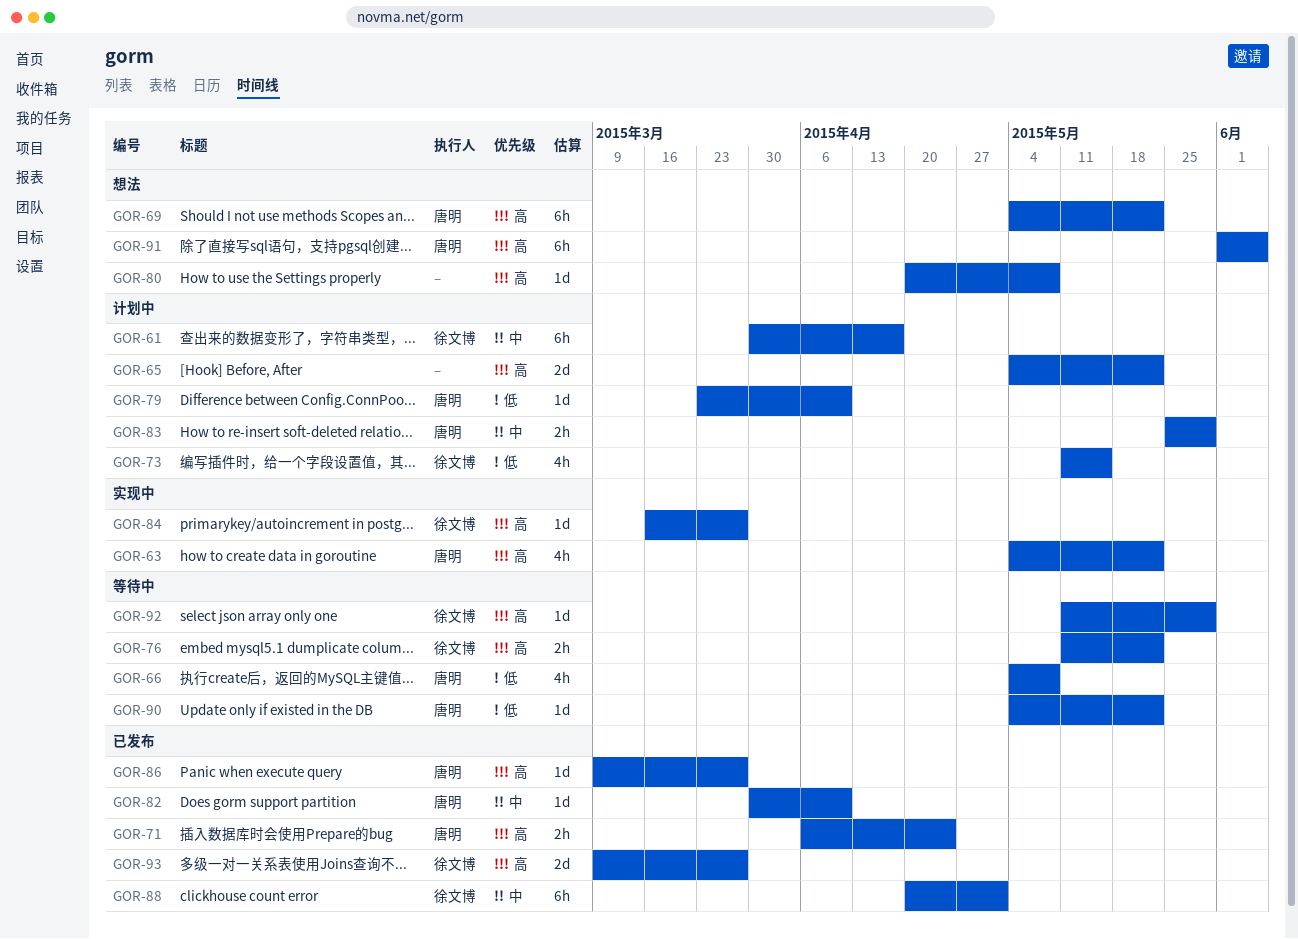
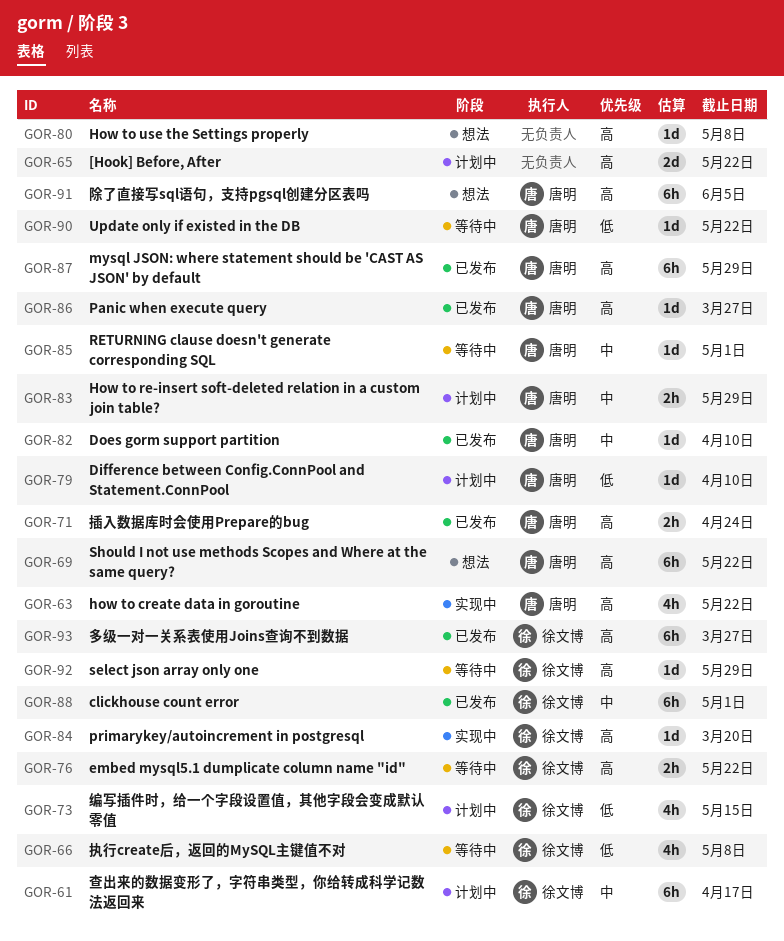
GOR-66, owner: 唐明 -> 徐文博
GOR-84, due: Mar 27 -> Mar 20
GOR-85: none -> present
GOR-87: none -> present
GOR-93, estimate: 2d -> 6h

